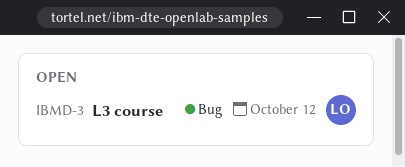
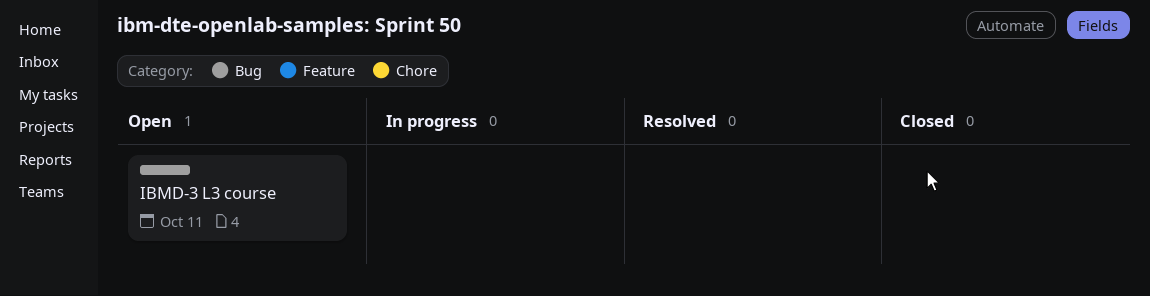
IBMD-3, due: Oct 12 -> Oct 11

